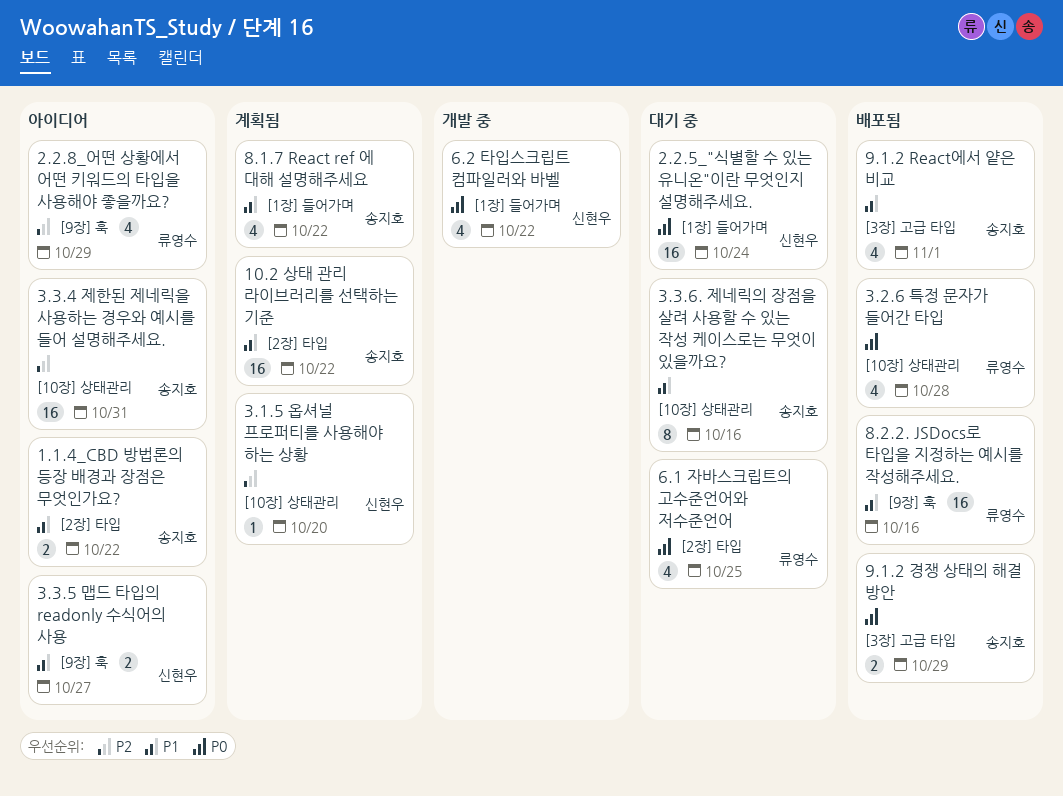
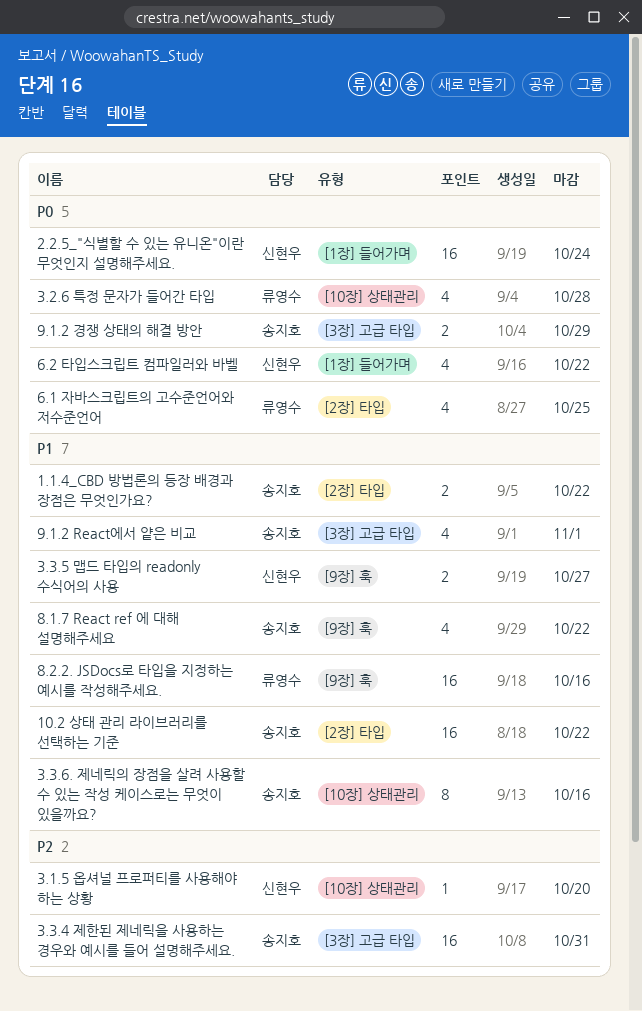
2.2.8_어떤 상황에서 어떤 키워드의 타입을 사용해야 좋을까요?: present -> none
3.3.4 제한된 제네릭을 사용하는 경우와 예시를 들어 설명해주세요., label: [10장] 상태관리 -> [3장] 고급 타입
8.1.7 React ref 에 대해 설명해주세요, label: [1장] 들어가며 -> [9장] 훅

